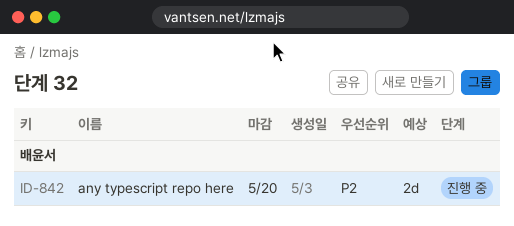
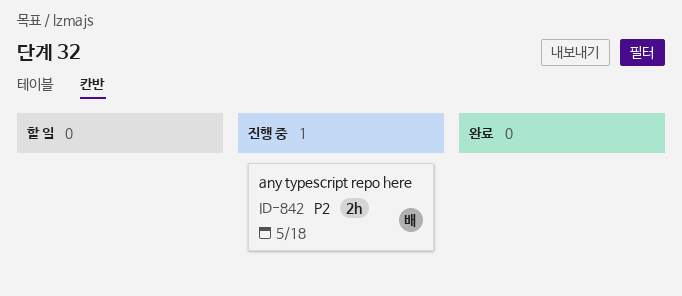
ID-842, estimate: 2d -> 2h
ID-842, due: May 20 -> May 18

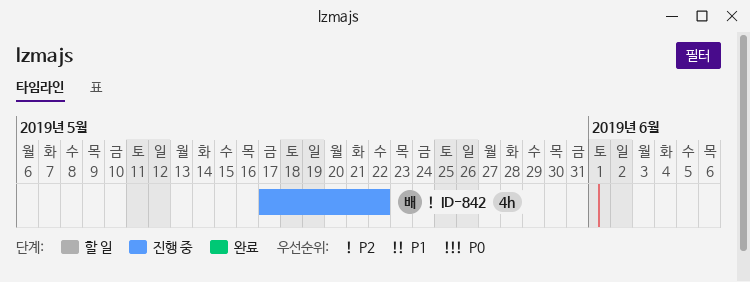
ID-842, estimate: 2h -> 4h
ID-842, due: May 18 -> May 22

